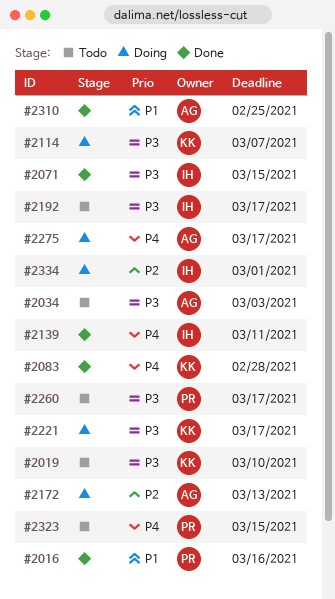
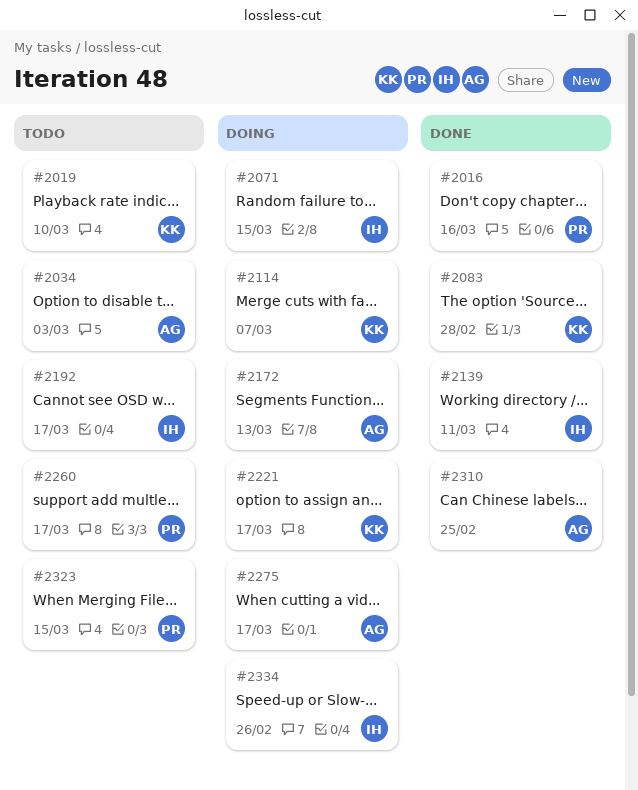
#2071, status: Done -> Doing
#2334, due: Mar 1 -> Feb 26

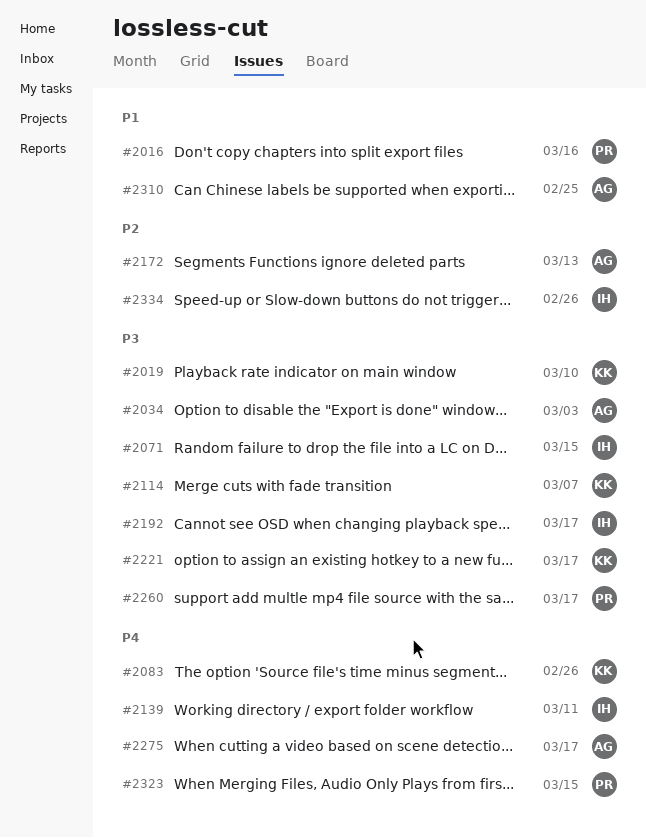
#2083, due: Feb 28 -> Feb 26

